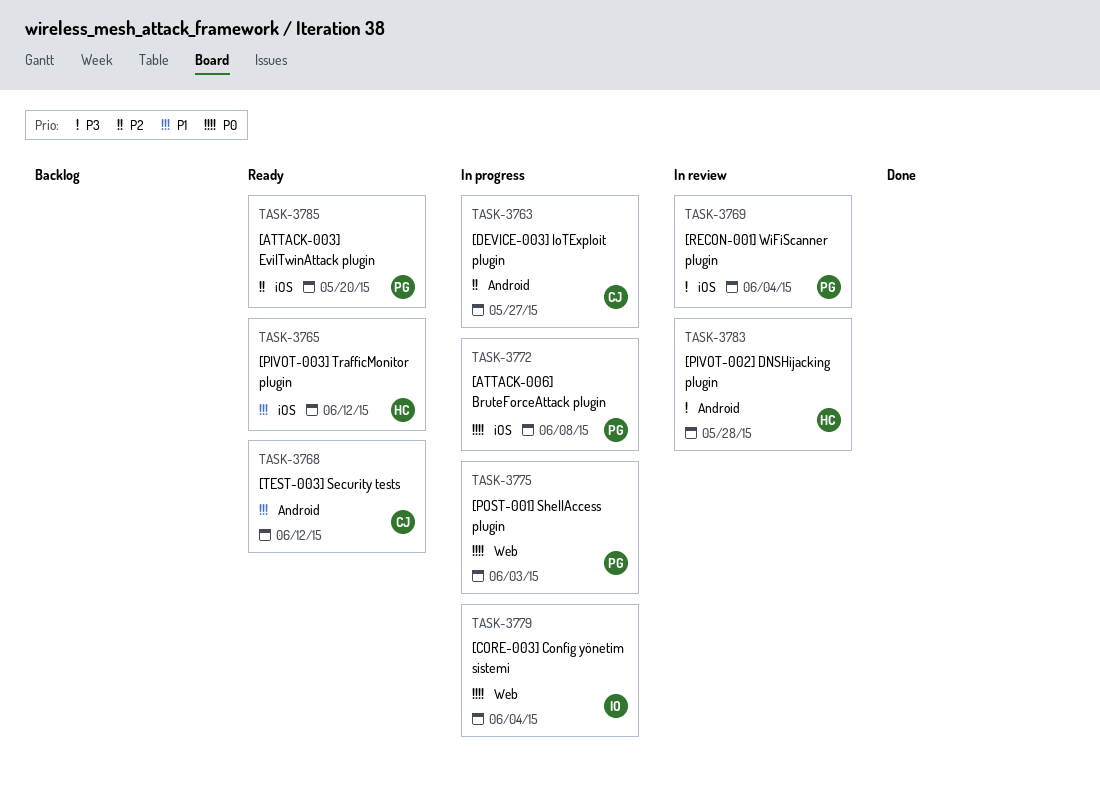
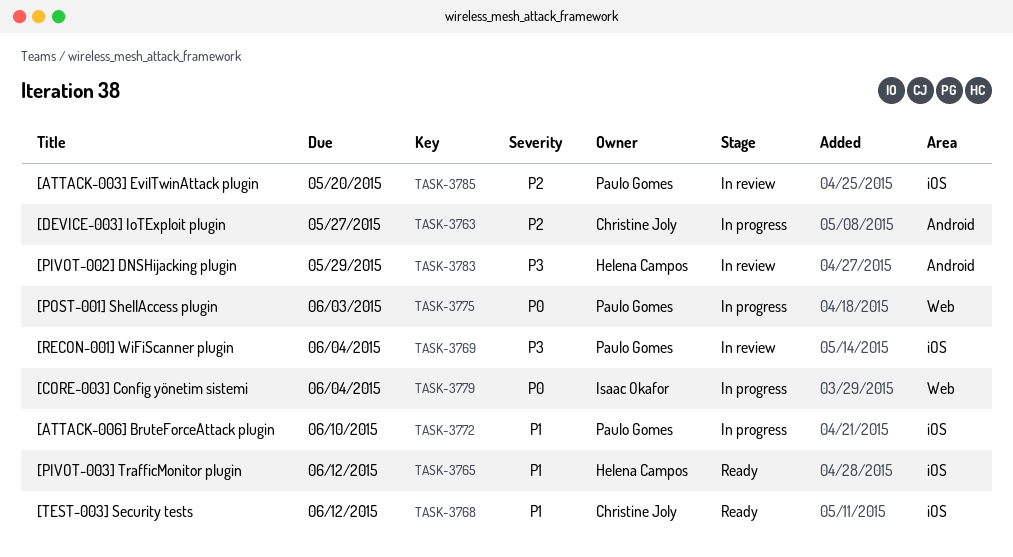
TASK-3768, label: Android -> iOS
TASK-3772, priority: P0 -> P1
TASK-3772, due: Jun 8 -> Jun 10
TASK-3783, due: May 28 -> May 29
TASK-3785, status: Ready -> In review

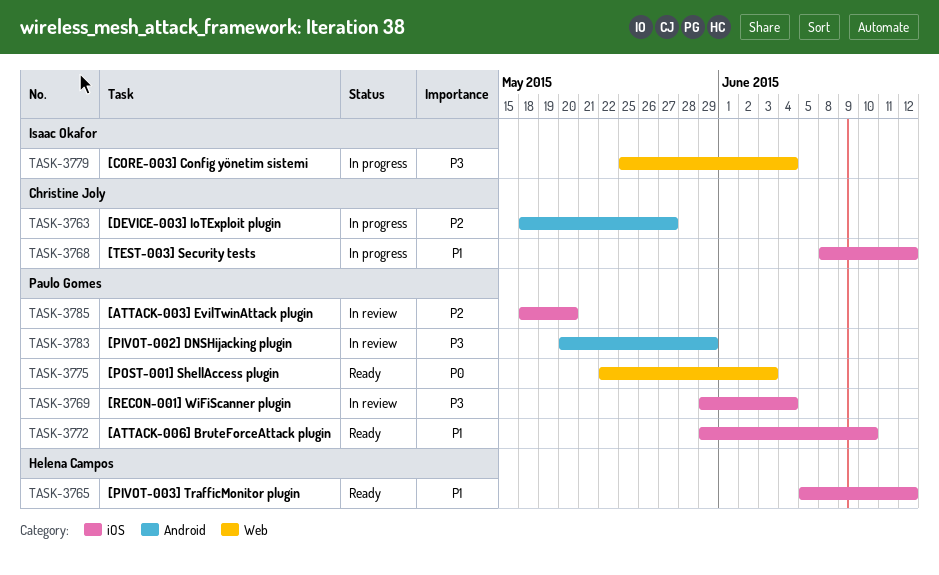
TASK-3768, status: Ready -> In progress
TASK-3772, status: In progress -> Ready
TASK-3775, status: In progress -> Ready
TASK-3779, priority: P0 -> P3
TASK-3783, owner: Helena Campos -> Paulo Gomes

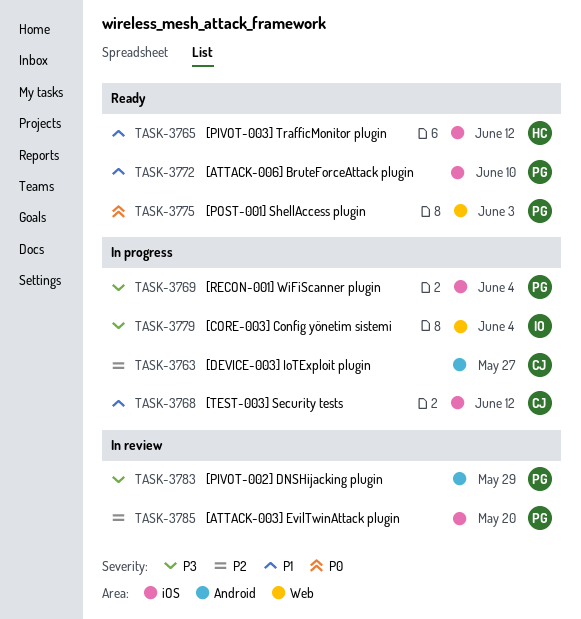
TASK-3769, status: In review -> In progress

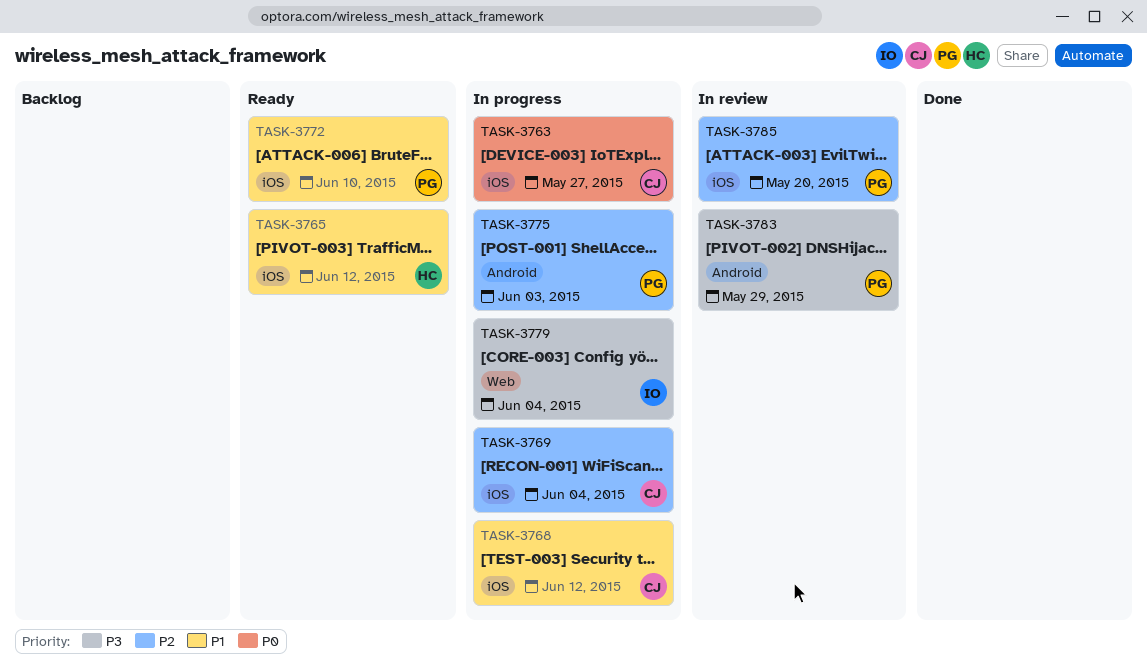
TASK-3763, priority: P2 -> P0
TASK-3763, label: Android -> iOS
TASK-3769, owner: PG -> CJ
TASK-3769, priority: P3 -> P2
TASK-3775, status: Ready -> In progress
TASK-3775, priority: P0 -> P2
TASK-3775, label: Web -> Android

